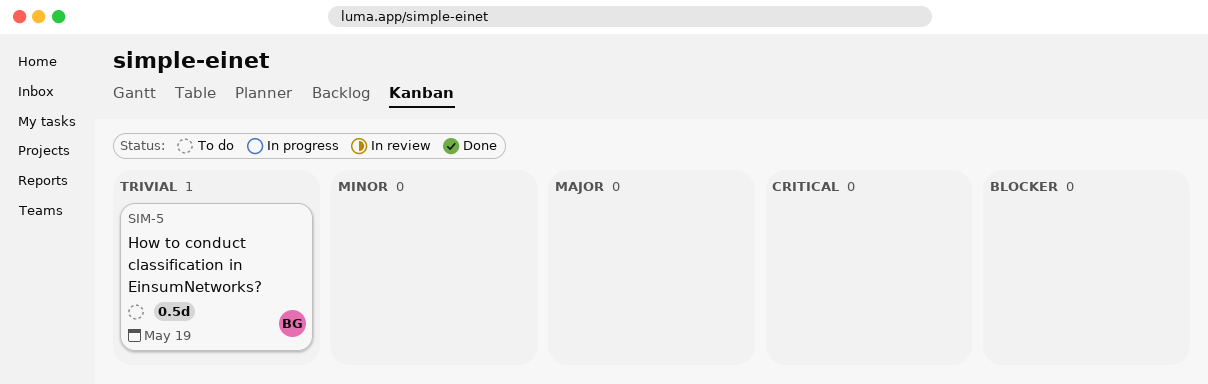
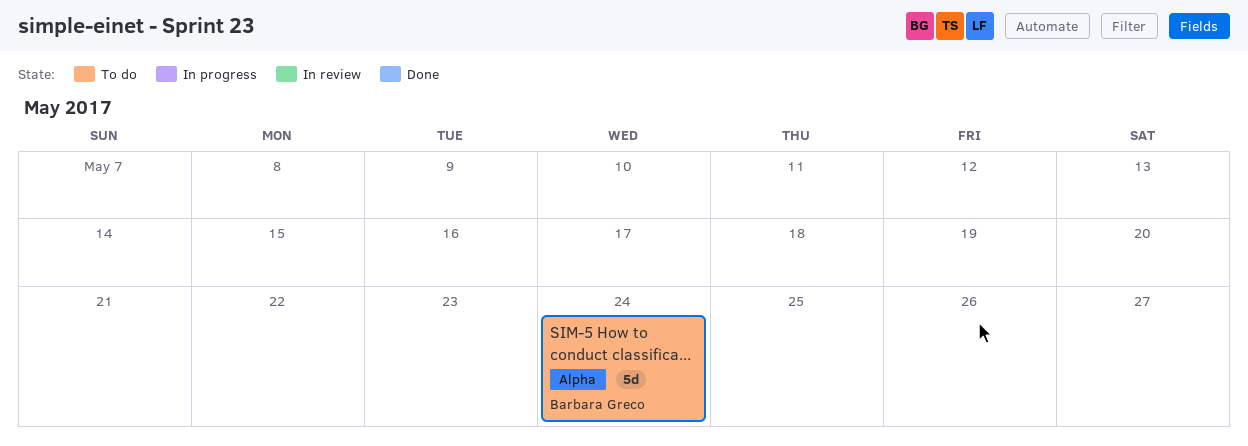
SIM-5, estimate: 0.5d -> 5d
SIM-5, due: May 19 -> May 24

